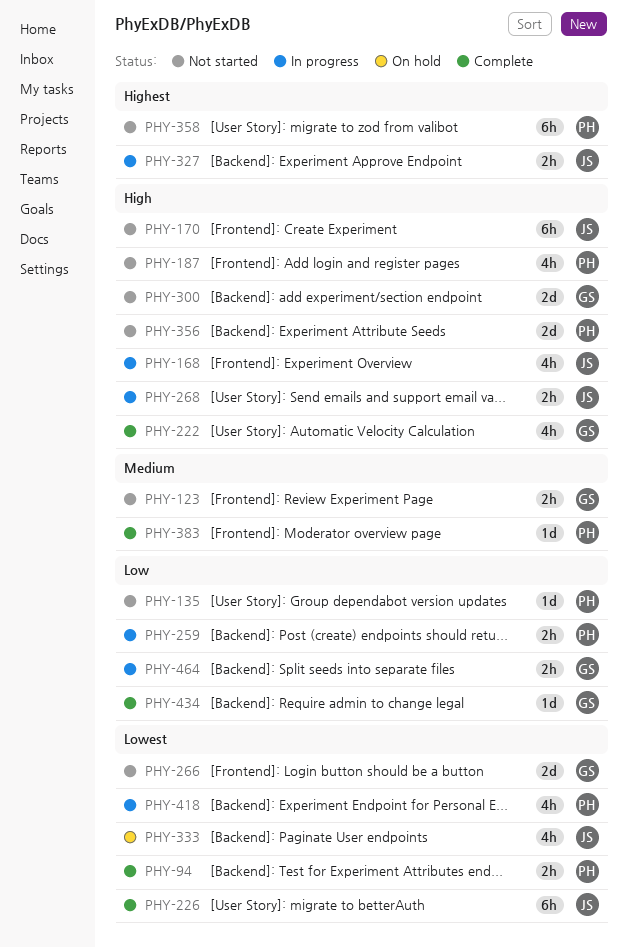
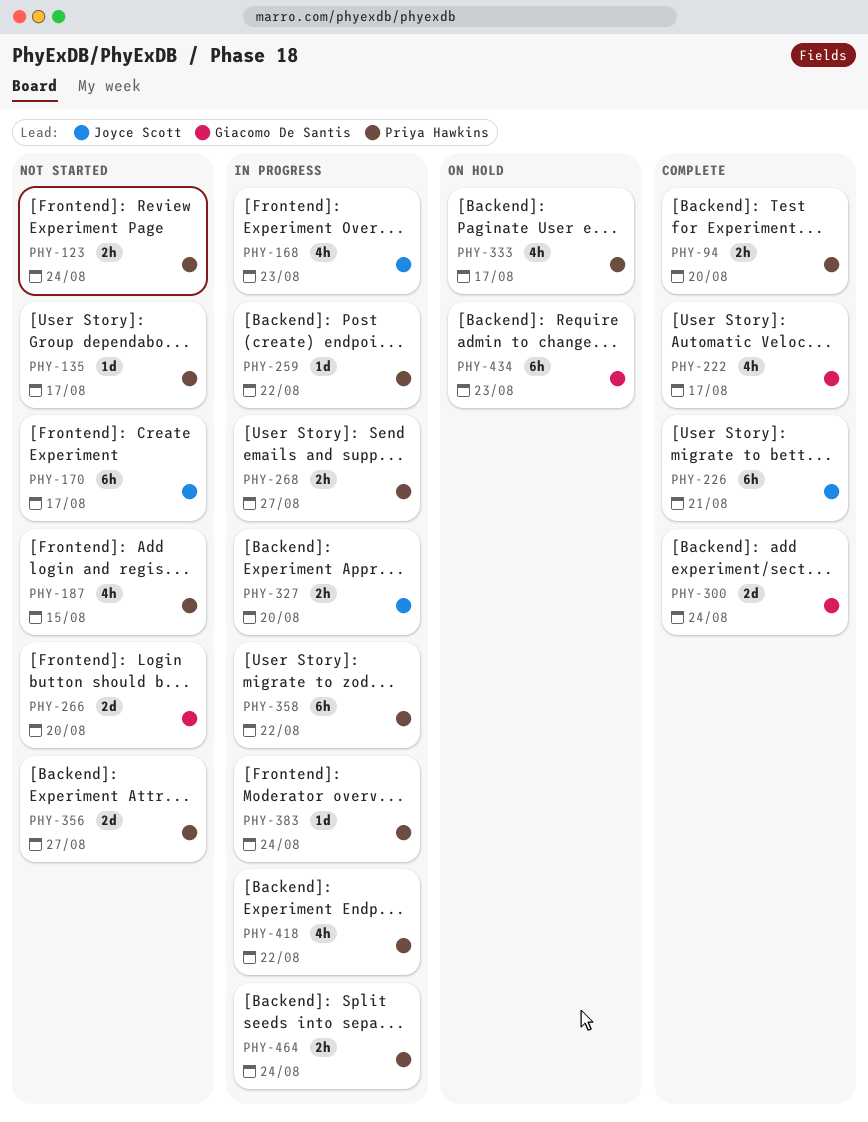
PHY-123, owner: Giacomo De Santis -> Priya Hawkins
PHY-259, estimate: 2h -> 1d
PHY-268, owner: Joyce Scott -> Priya Hawkins
PHY-300, status: Not started -> Complete
PHY-333, owner: Joyce Scott -> Priya Hawkins
PHY-358, status: Not started -> In progress
PHY-383, status: Complete -> In progress
PHY-434, status: Complete -> On hold
PHY-434, estimate: 1d -> 6h
PHY-464, owner: Giacomo De Santis -> Priya Hawkins

